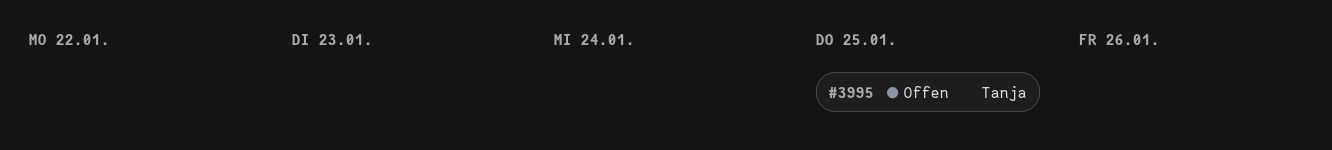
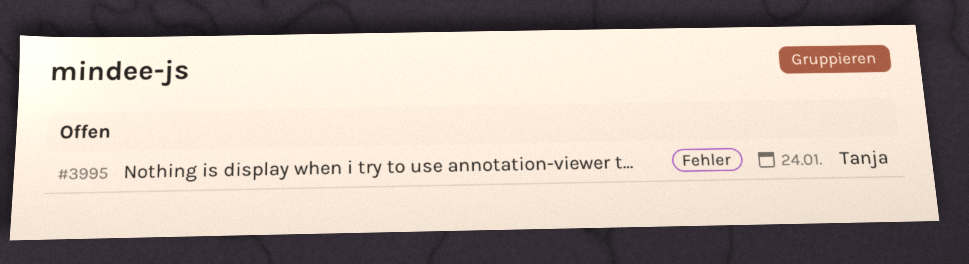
#3995, due: Jan 25 -> Jan 24

